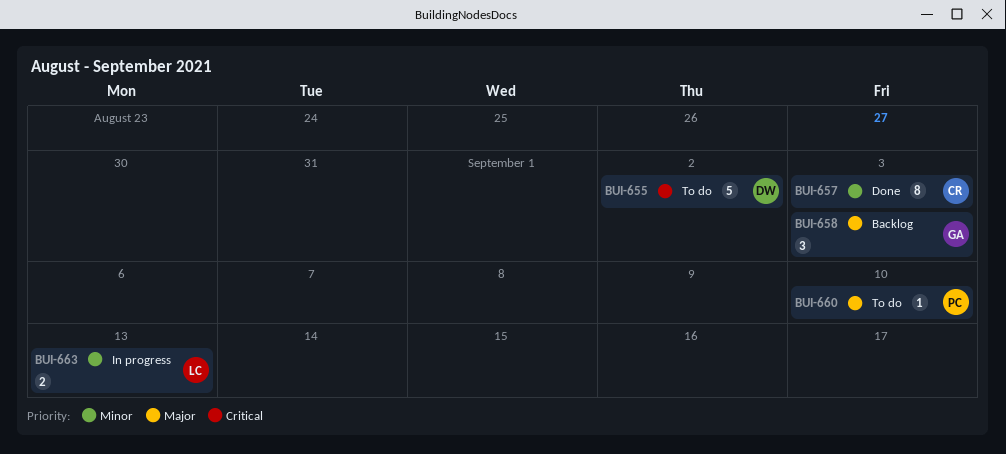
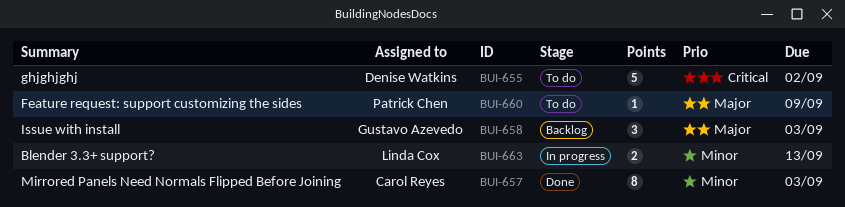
BUI-660, due: Sep 10 -> Sep 9

